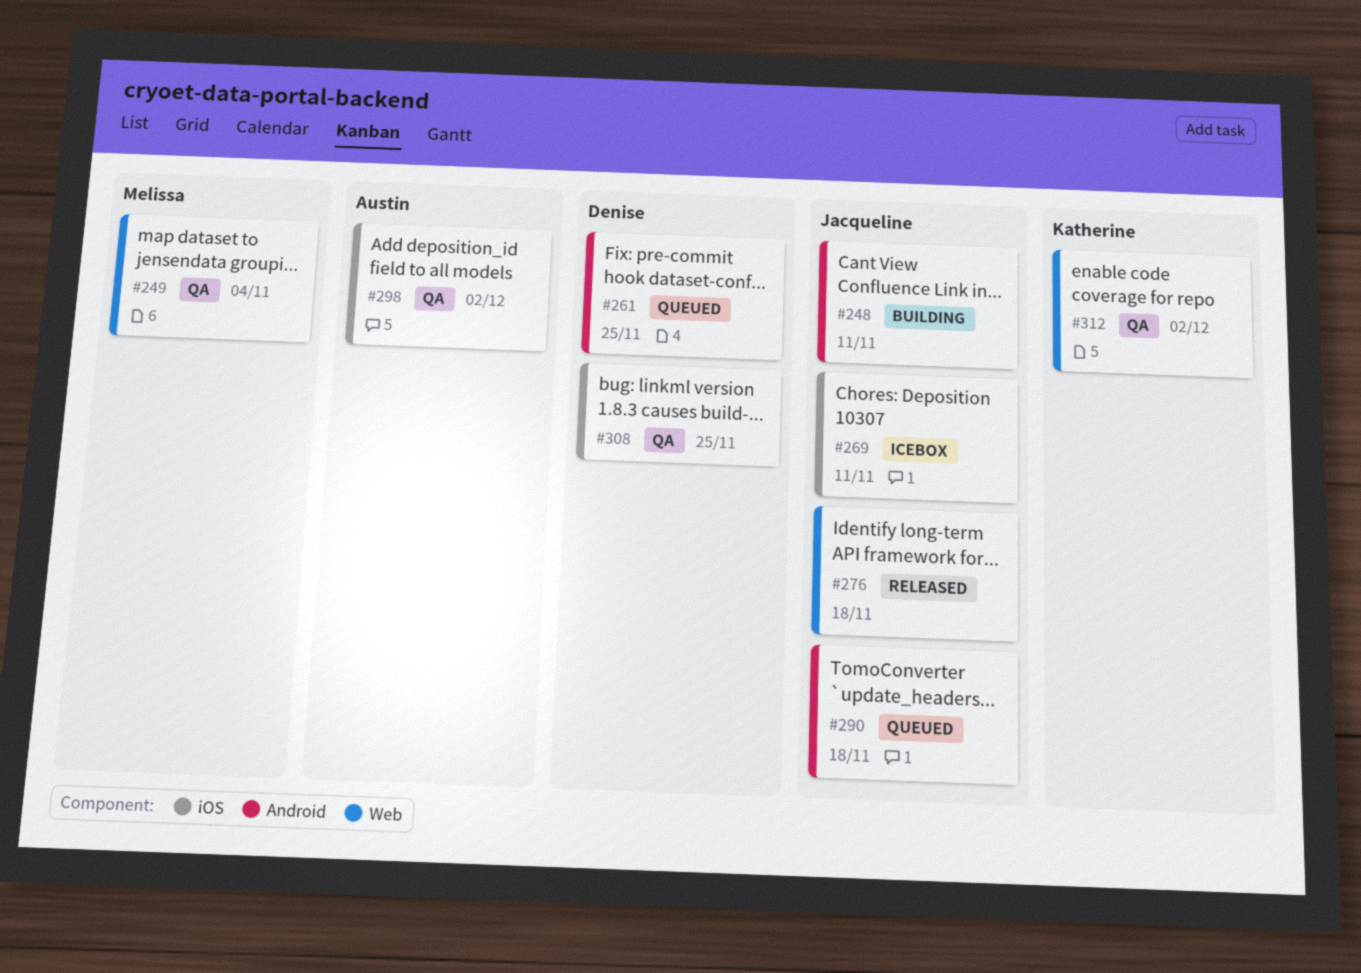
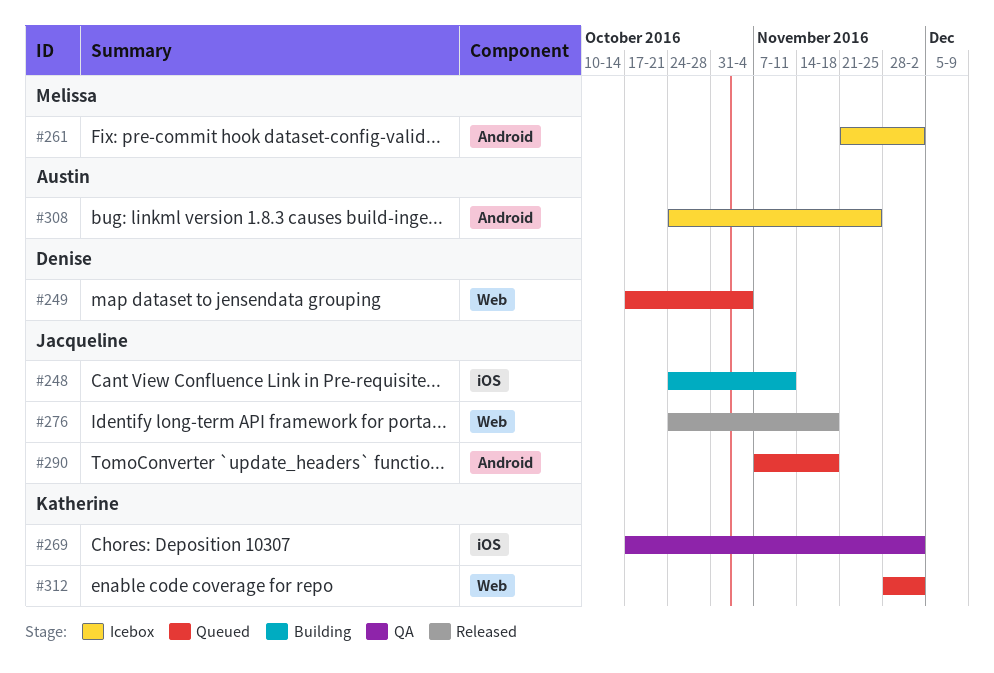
#248, label: Android -> iOS
#249, status: QA -> Queued
#249, owner: Melissa -> Denise
#261, status: Queued -> Icebox
#261, owner: Denise -> Melissa
#261, due: Nov 25 -> Dec 2
#269, status: Icebox -> QA
#269, owner: Jacqueline -> Katherine
#269, due: Nov 11 -> Dec 2
#298: present -> none
#308, status: QA -> Icebox
#308, owner: Denise -> Austin
#308, label: iOS -> Android
#312, status: QA -> Queued

